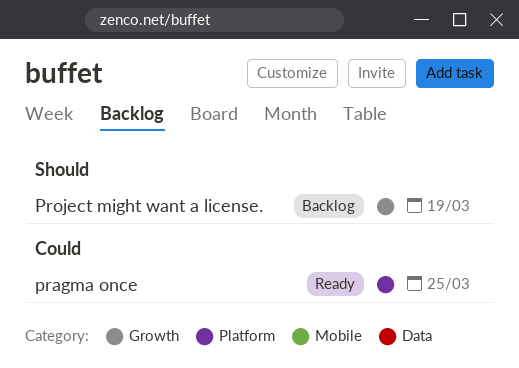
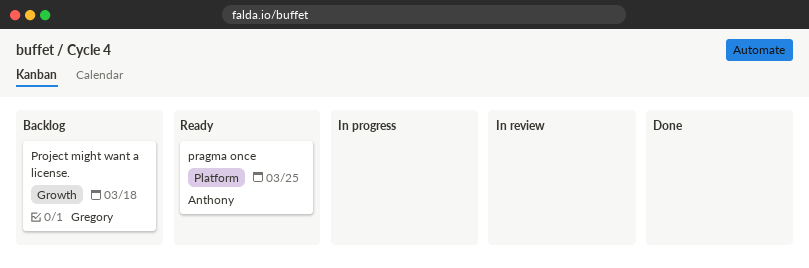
Project might want a license., due: Mar 19 -> Mar 18

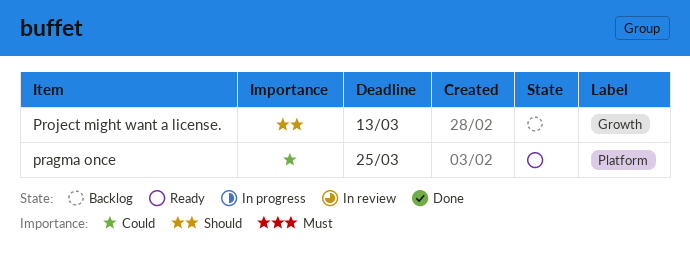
Project might want a license., due: Mar 18 -> Mar 13

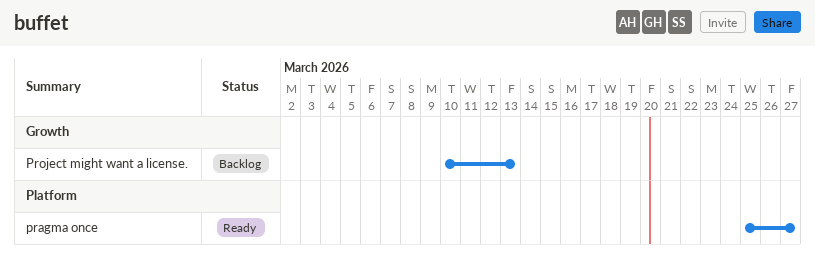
pragma once, due: Mar 25 -> Mar 27

